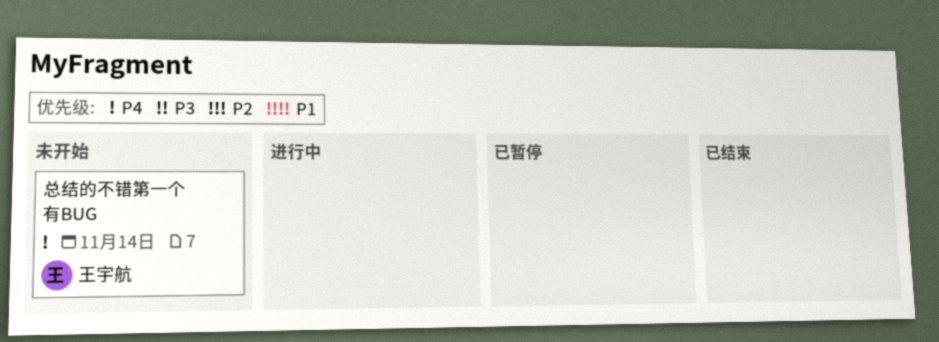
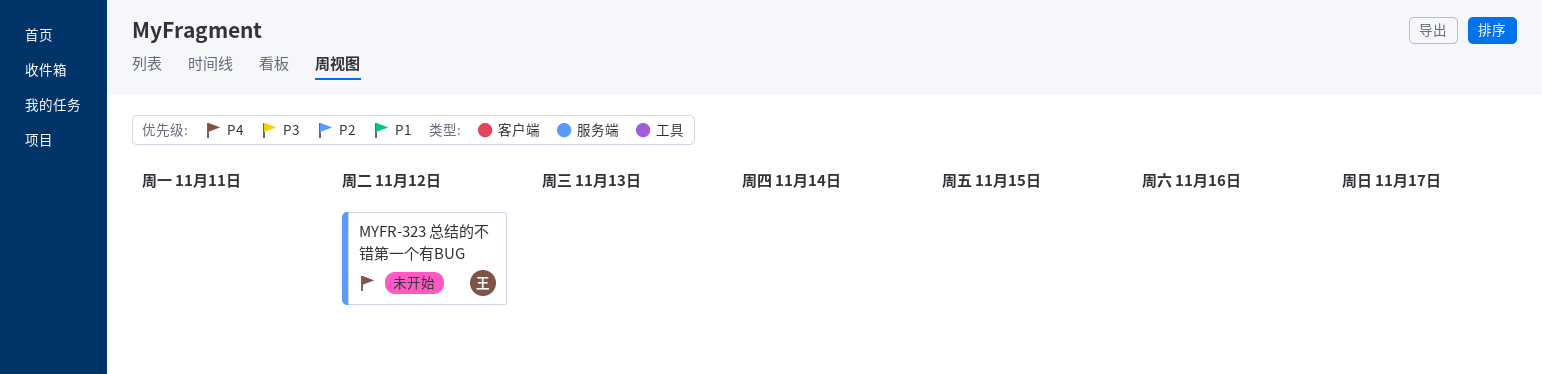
总结的不错第一个有BUG, due: Nov 14 -> Nov 12

